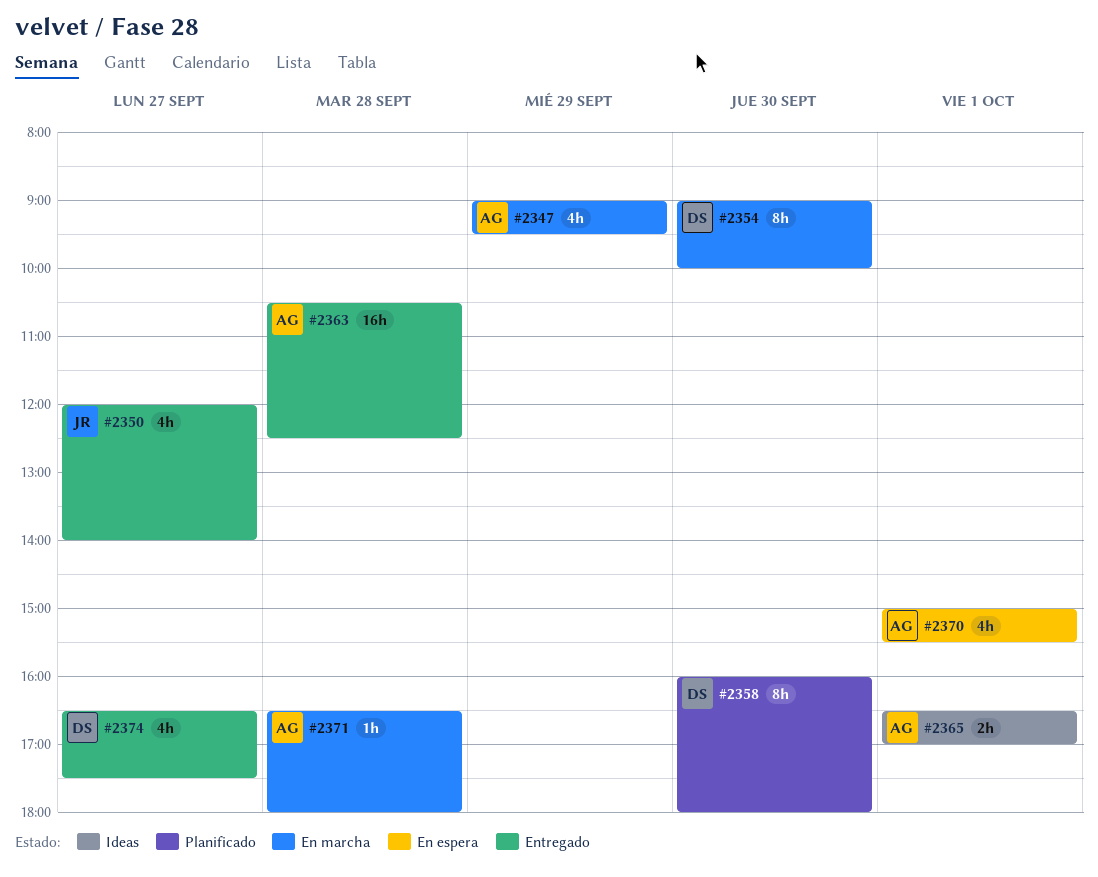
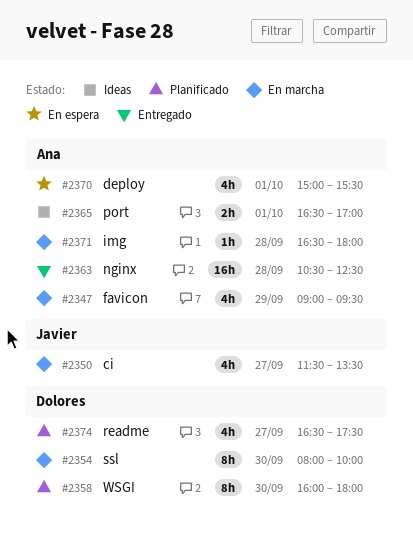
#2350, status: Entregado -> En marcha
#2350, begins: 12:00 -> 11:30
#2350, ends: 14:00 -> 13:30
#2354, begins: 09:00 -> 08:00
#2374, status: Entregado -> Planificado

